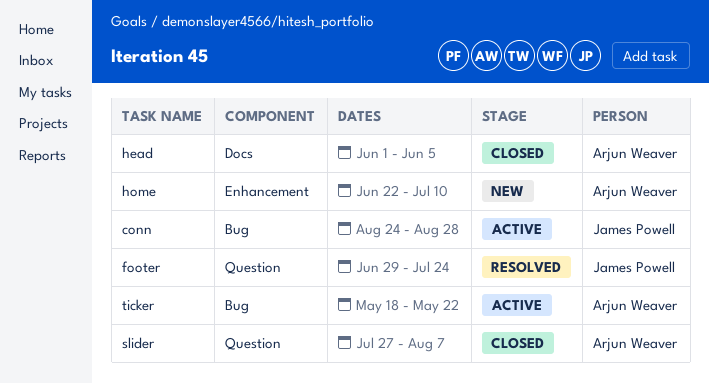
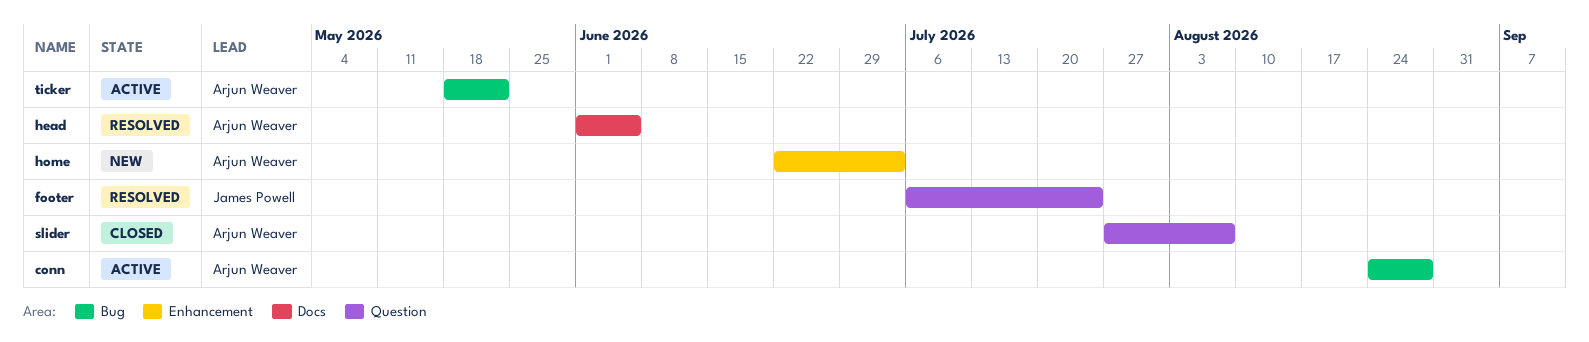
conn, owner: James Powell -> Arjun Weaver
footer, start: Jun 29 -> Jul 6
head, status: Closed -> Resolved
home, due: Jul 10 -> Jul 3

